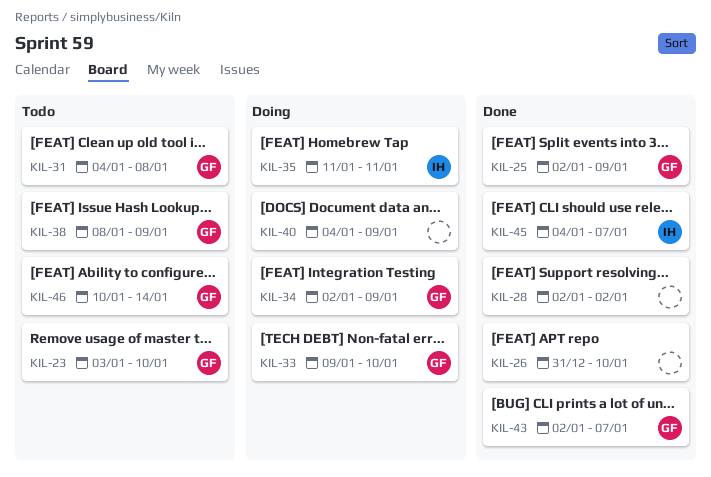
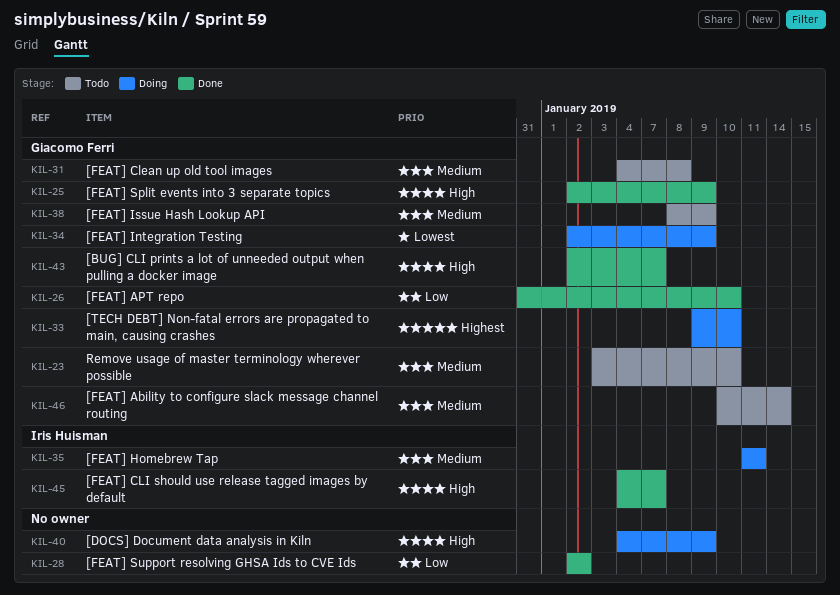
KIL-26, owner: none -> Giacomo Ferri

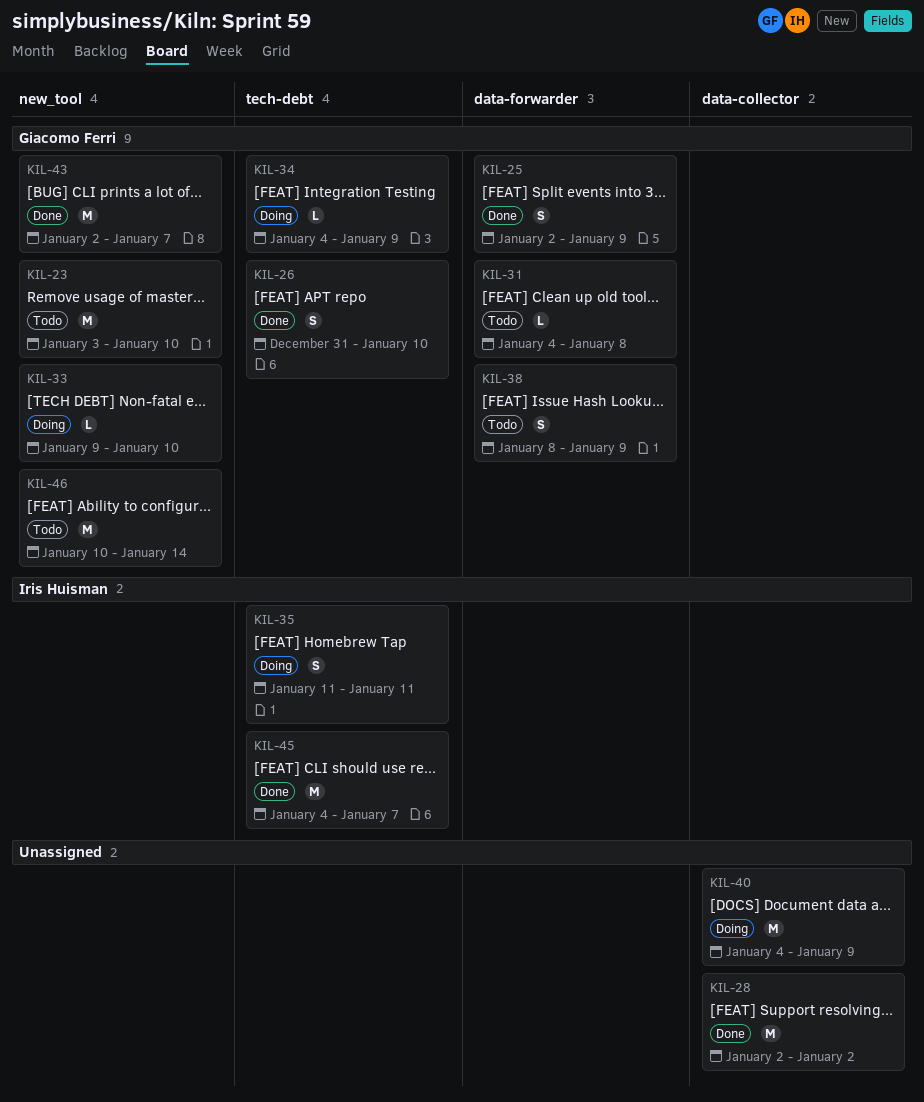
KIL-34, start: Jan 2 -> Jan 4

